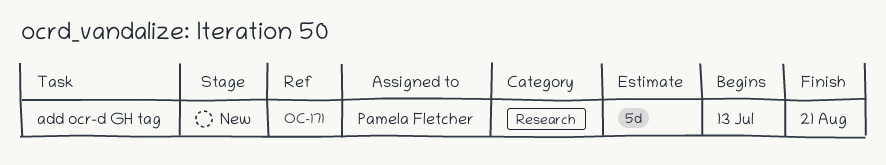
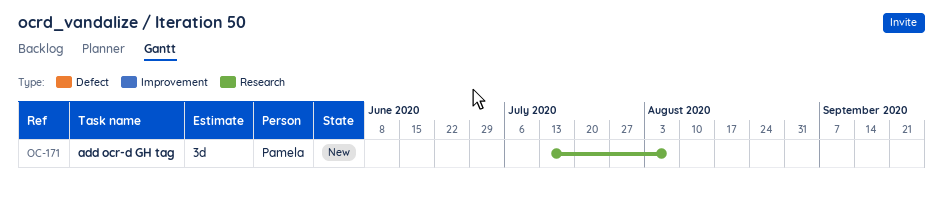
OC-171, estimate: 5d -> 3d
OC-171, due: Aug 21 -> Aug 7

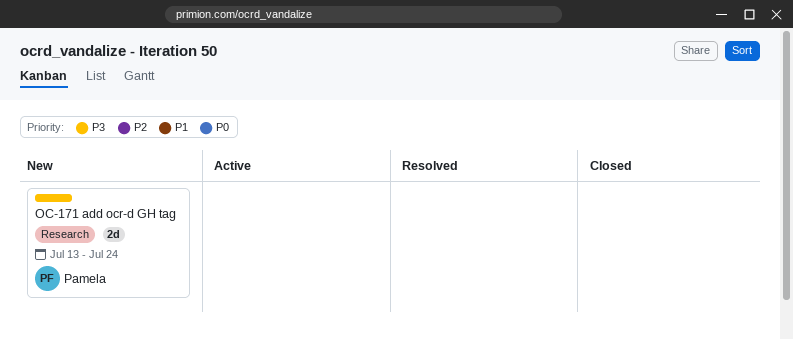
OC-171, estimate: 3d -> 2d
OC-171, due: Aug 7 -> Jul 24

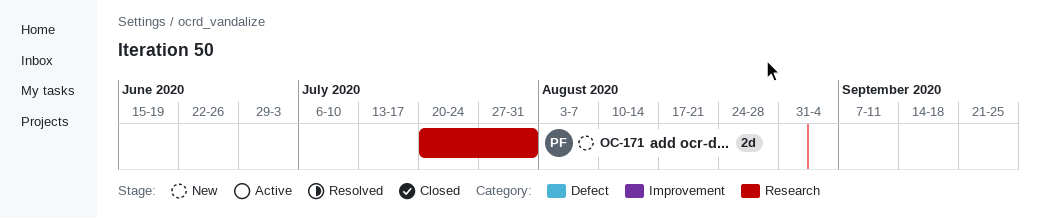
OC-171, start: Jul 13 -> Jul 20
OC-171, due: Jul 24 -> Jul 31

